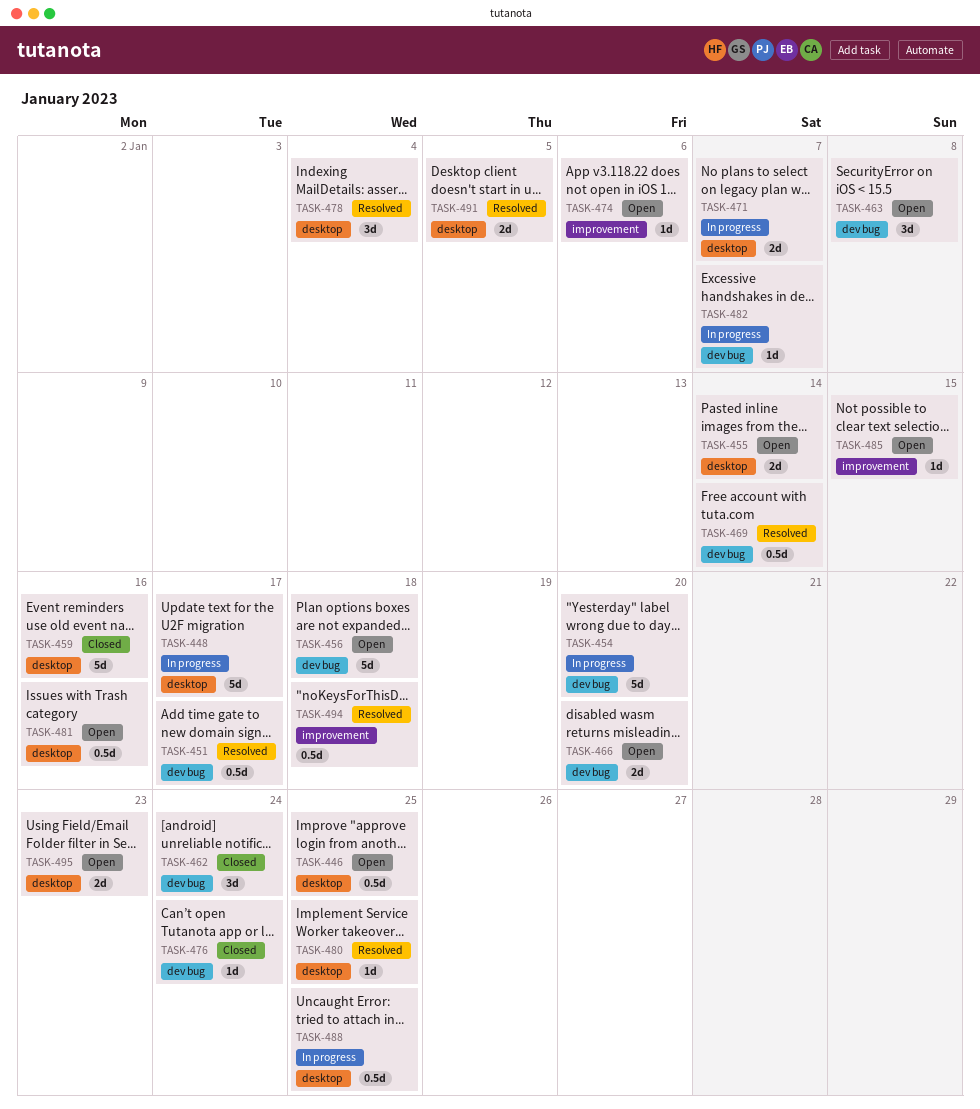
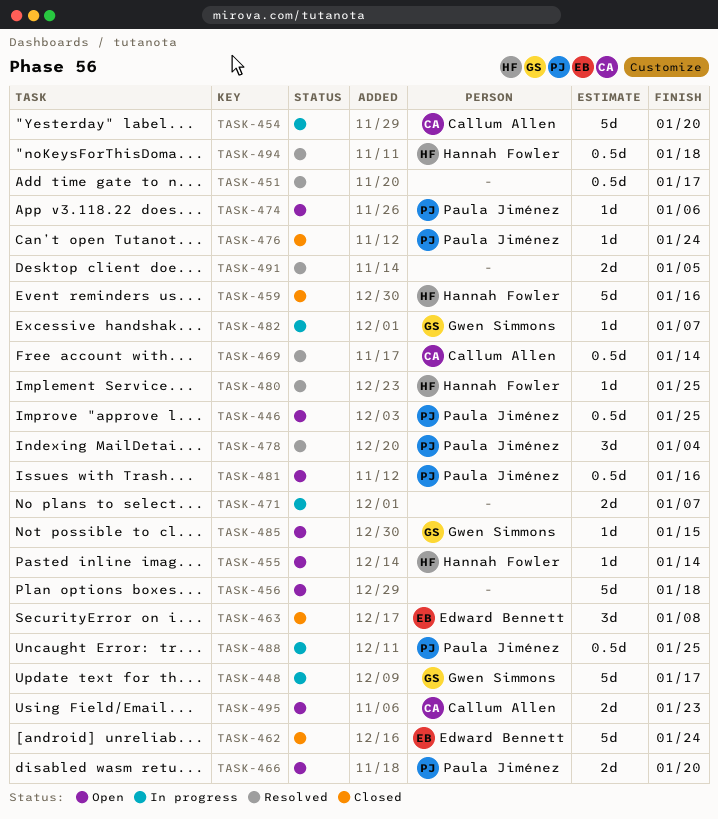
TASK-455, estimate: 2d -> 1d
TASK-462, estimate: 3d -> 5d
TASK-463, status: Open -> Closed

